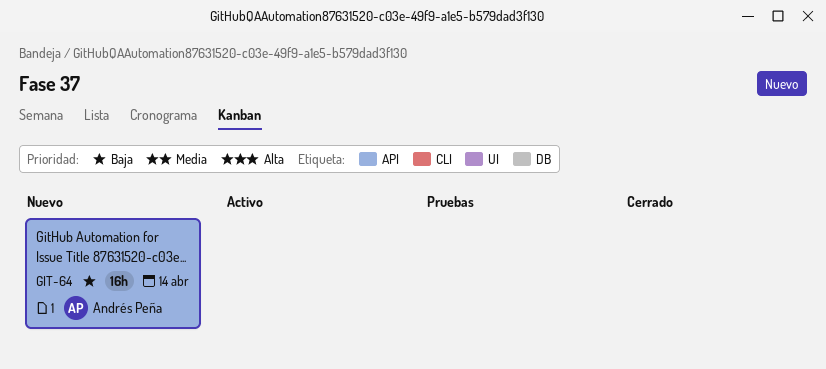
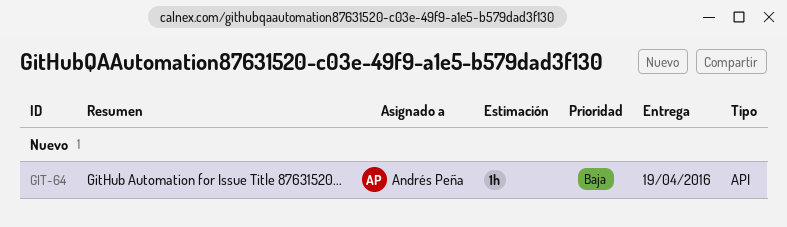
GIT-64, estimate: 16h -> 1h
GIT-64, due: Apr 14 -> Apr 19

